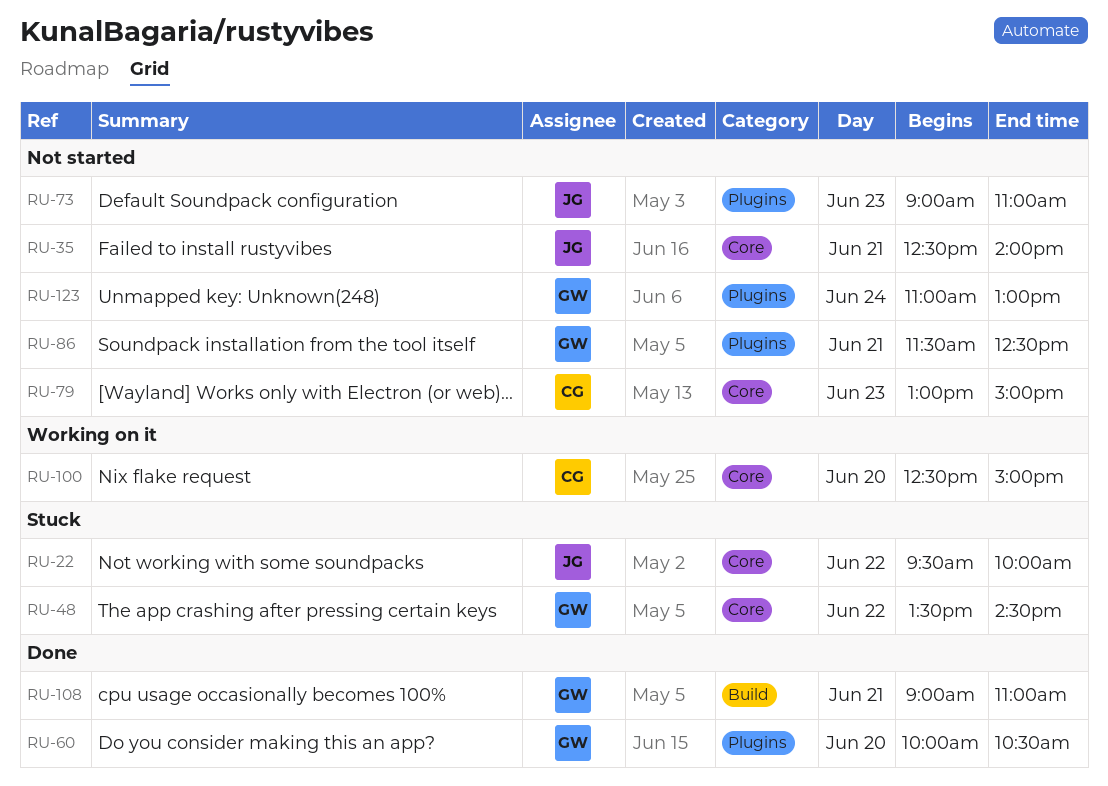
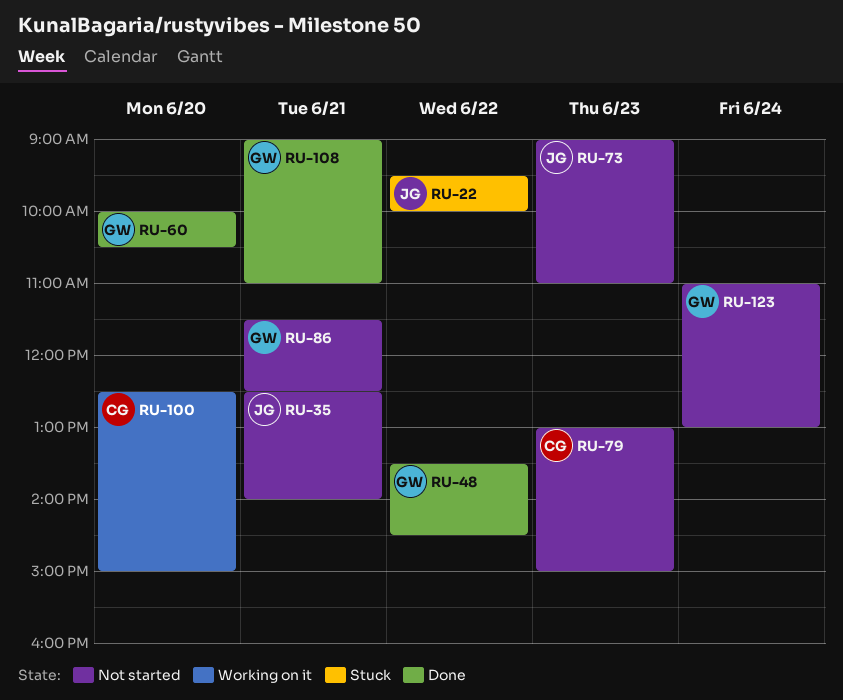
RU-48, status: Stuck -> Done

